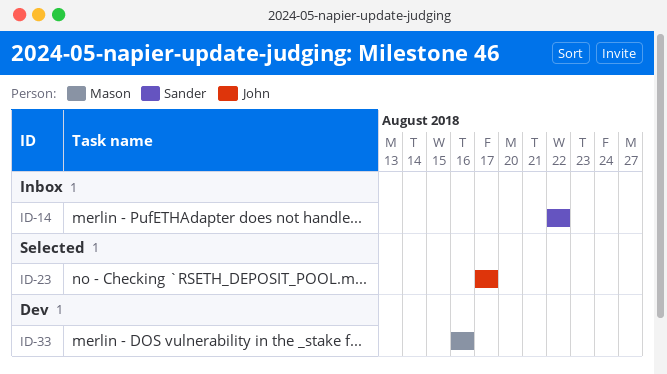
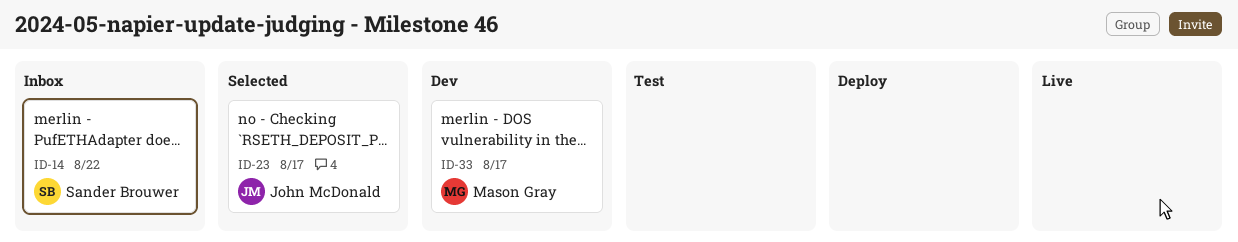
ID-33, due: Aug 16 -> Aug 17

